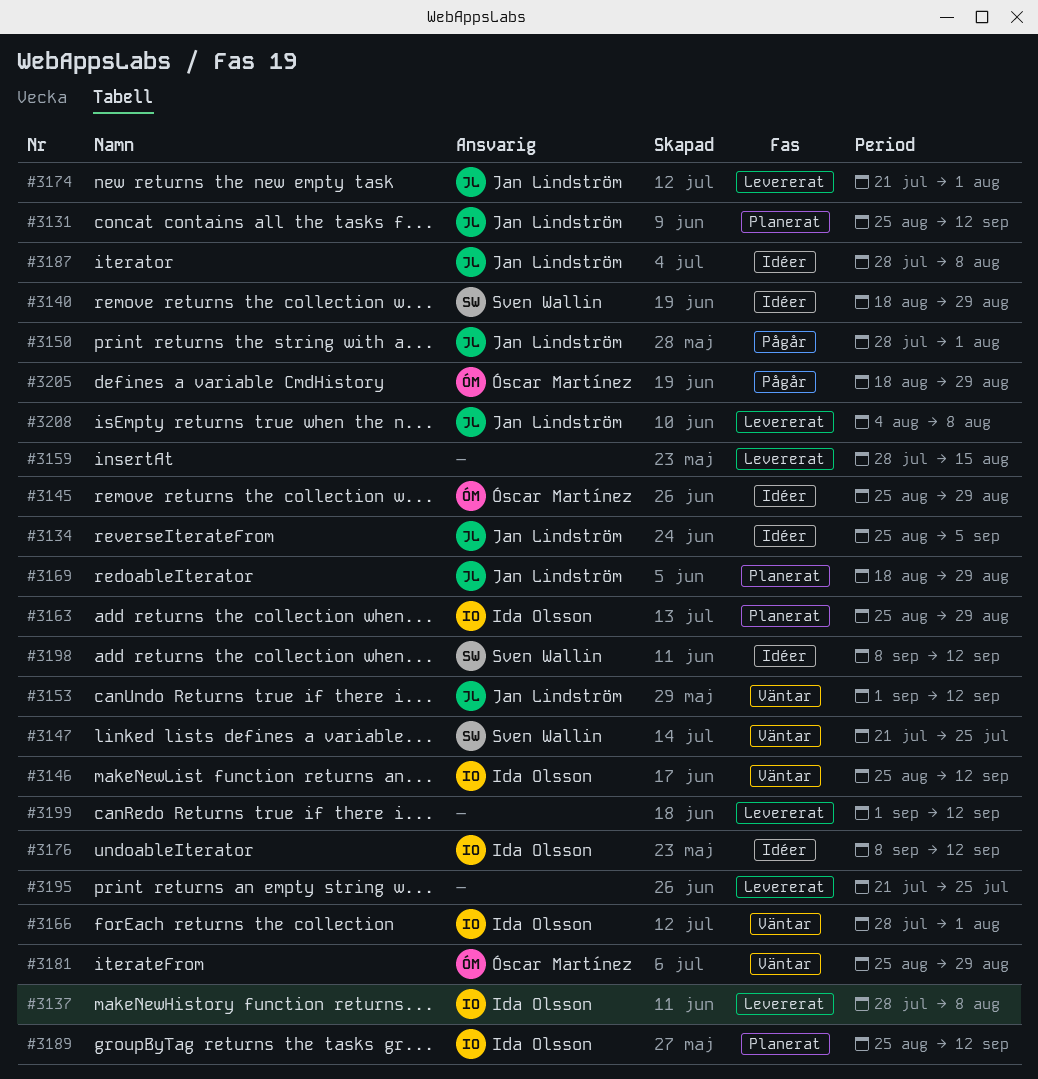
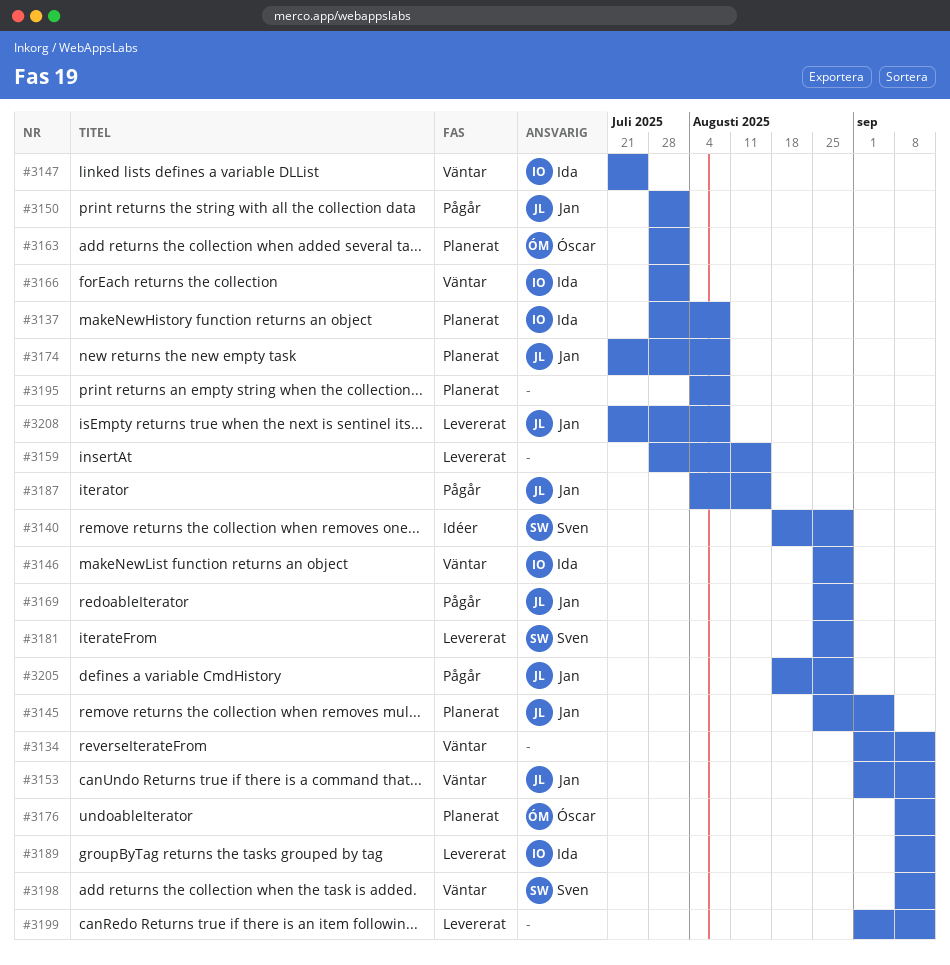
#3131: present -> none
#3134, status: Idéer -> Väntar
#3134, owner: Jan Lindström -> none
#3134, start: Aug 25 -> Sep 1
#3134, due: Sep 5 -> Sep 12
#3137, status: Levererat -> Planerat
#3145, status: Idéer -> Planerat
#3145, owner: Óscar Martínez -> Jan Lindström
#3145, due: Aug 29 -> Sep 5
#3146, due: Sep 12 -> Aug 29
#3147, owner: Sven Wallin -> Ida Olsson
#3163, owner: Ida Olsson -> Óscar Martínez
#3163, start: Aug 25 -> Jul 28
#3163, due: Aug 29 -> Aug 1
#3169, status: Planerat -> Pågår
#3169, start: Aug 18 -> Aug 25
#3174, status: Levererat -> Planerat
#3174, due: Aug 1 -> Aug 8
#3176, status: Idéer -> Planerat
#3176, owner: Ida Olsson -> Óscar Martínez
#3181, status: Väntar -> Levererat
#3181, owner: Óscar Martínez -> Sven Wallin
#3187, status: Idéer -> Pågår
#3187, start: Jul 28 -> Aug 4
#3187, due: Aug 8 -> Aug 15
#3189, status: Planerat -> Levererat
#3189, start: Aug 25 -> Sep 8
#3195, status: Levererat -> Planerat
#3195, start: Jul 21 -> Aug 4
#3195, due: Jul 25 -> Aug 8
#3198, status: Idéer -> Väntar
#3205, owner: Óscar Martínez -> Jan Lindström
#3208, start: Aug 4 -> Jul 21

